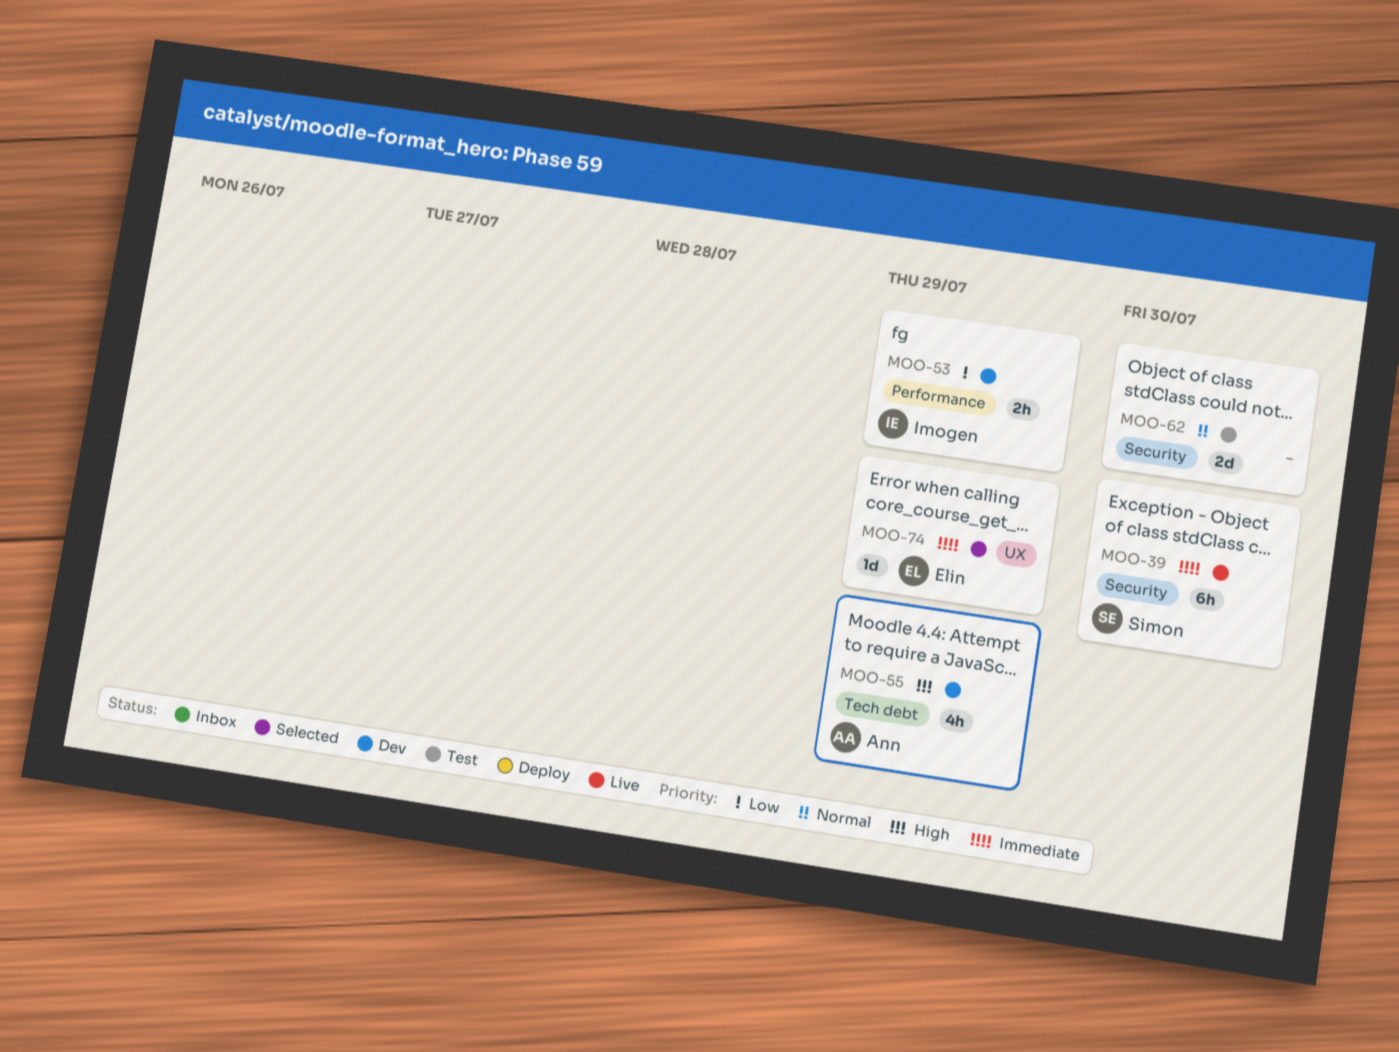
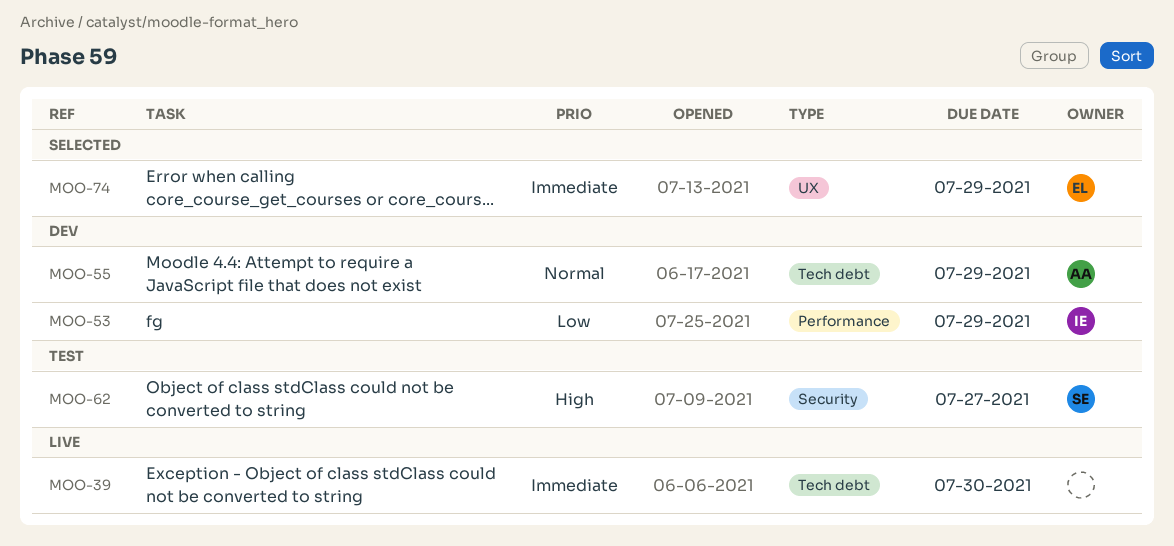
MOO-39, owner: Simon -> none
MOO-39, label: Security -> Tech debt
MOO-55, priority: High -> Normal
MOO-62, owner: none -> Simon
MOO-62, priority: Normal -> High
MOO-62, due: Jul 30 -> Jul 27

